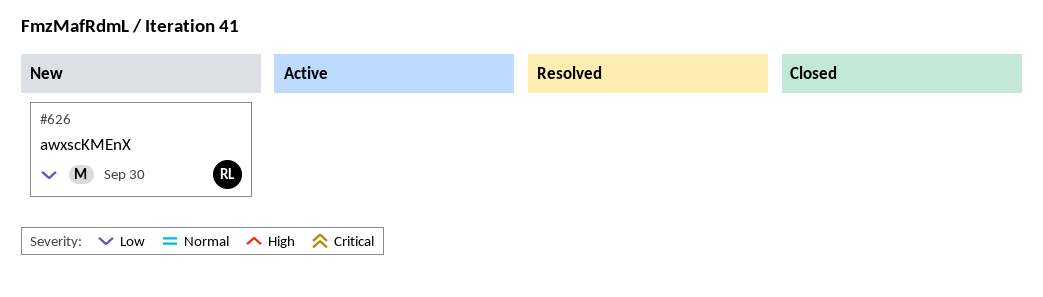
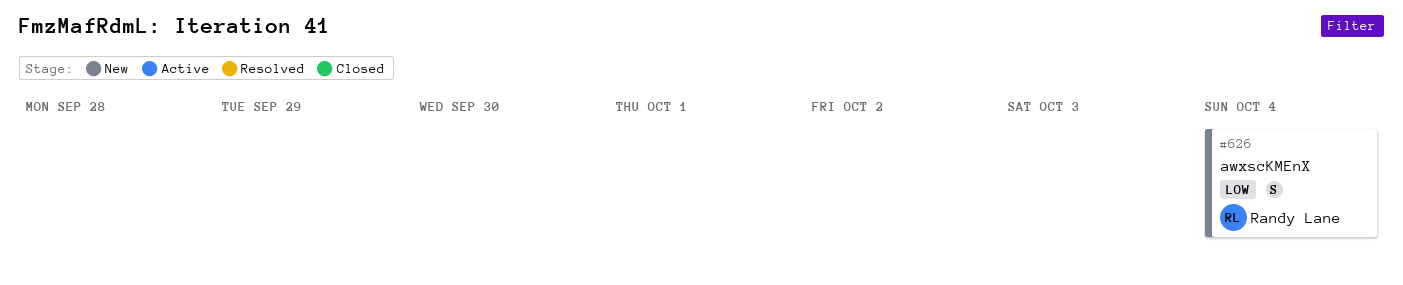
#626, estimate: M -> S
#626, due: Sep 30 -> Oct 4

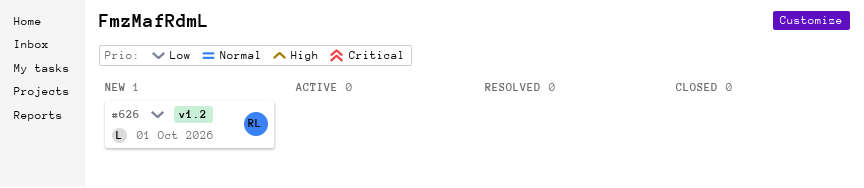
#626, estimate: S -> L
#626, due: Oct 4 -> Oct 1

